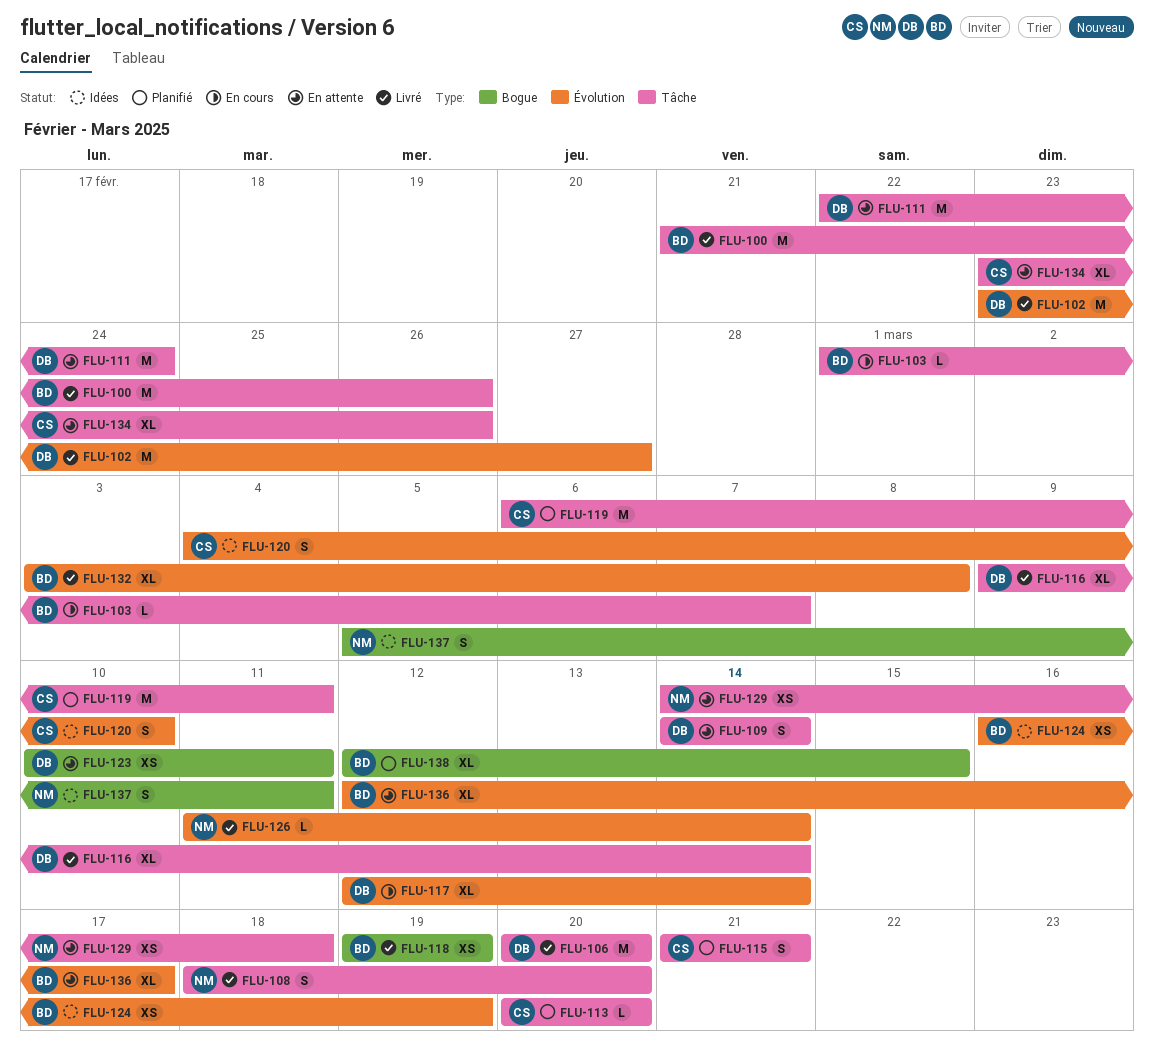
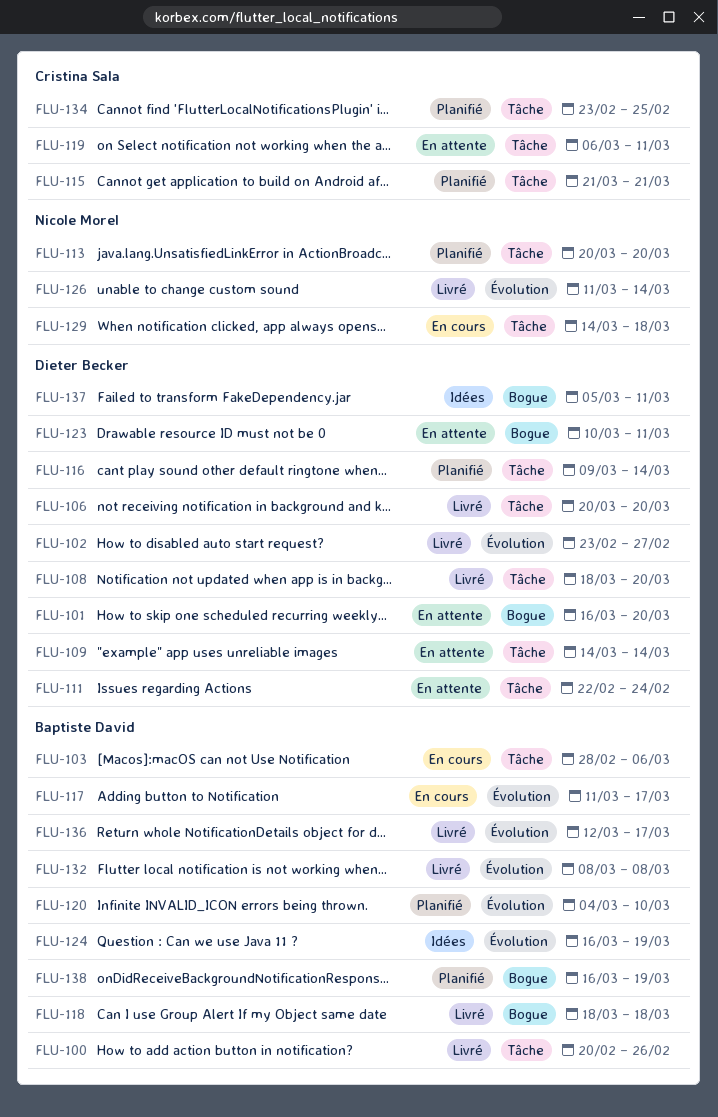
FLU-100, start: Feb 21 -> Feb 20
FLU-101: none -> present
FLU-103, start: Mar 1 -> Feb 28
FLU-103, due: Mar 7 -> Mar 6
FLU-108, owner: Nicole Morel -> Dieter Becker
FLU-113, owner: Cristina Sala -> Nicole Morel
FLU-116, status: Livré -> Planifié
FLU-117, owner: Dieter Becker -> Baptiste David
FLU-117, start: Mar 12 -> Mar 11
FLU-117, due: Mar 14 -> Mar 17
FLU-118, start: Mar 19 -> Mar 18
FLU-118, due: Mar 19 -> Mar 18
FLU-119, status: Planifié -> En attente
FLU-120, status: Idées -> Planifié
FLU-120, owner: Cristina Sala -> Baptiste David
FLU-129, status: En attente -> En cours
FLU-132, start: Mar 3 -> Mar 8
FLU-134, status: En attente -> Planifié
FLU-134, due: Feb 26 -> Feb 25
FLU-136, status: En attente -> Livré
FLU-137, owner: Nicole Morel -> Dieter Becker
FLU-138, start: Mar 12 -> Mar 16
FLU-138, due: Mar 15 -> Mar 19

